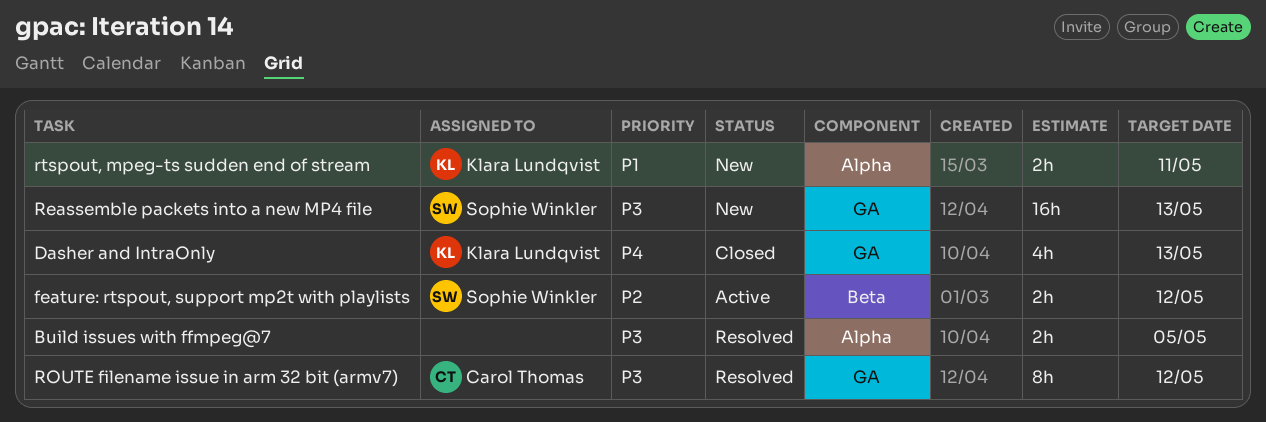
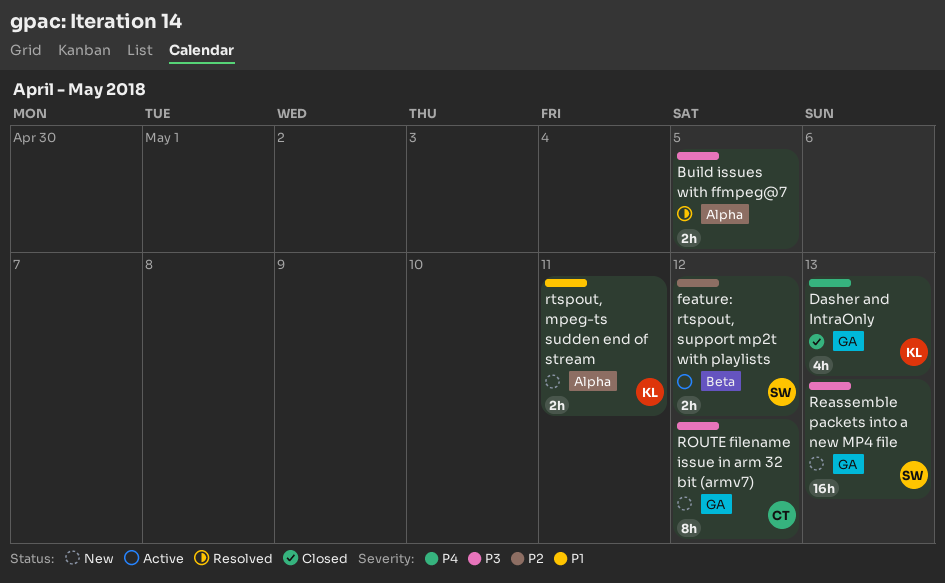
ROUTE filename issue in arm 32 bit (armv7), status: Resolved -> New

